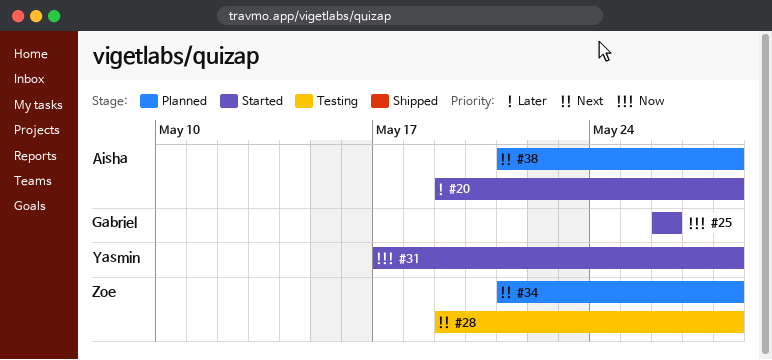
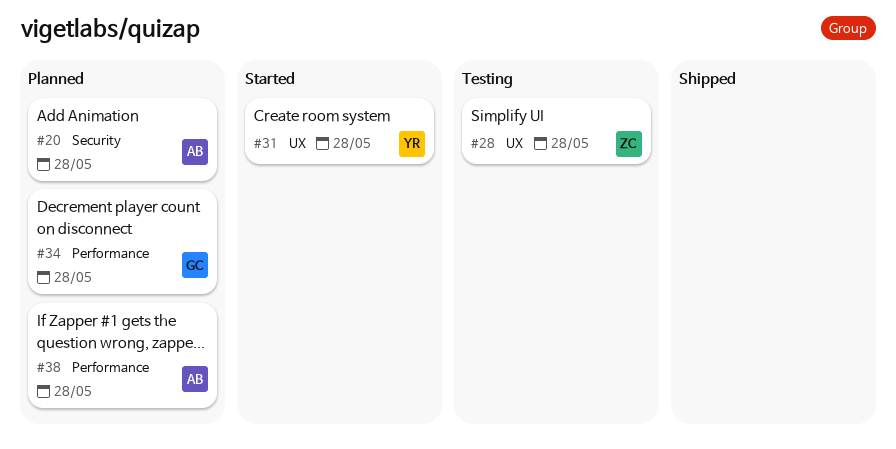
#20, status: Started -> Planned
#25: present -> none
#34, owner: Zoe -> Gabriel

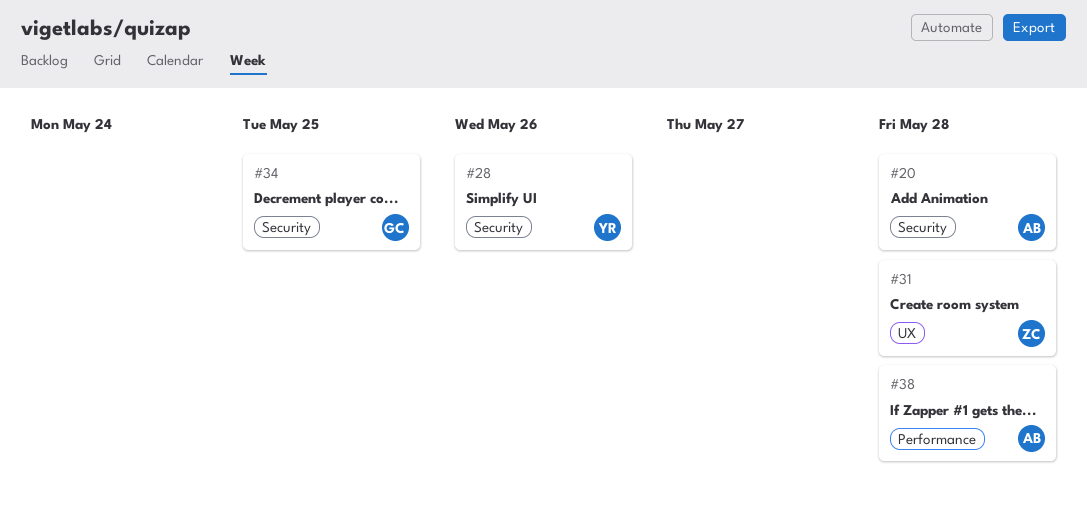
#28, owner: ZC -> YR
#28, label: UX -> Security
#28, due: May 28 -> May 26
#31, owner: YR -> ZC
#34, label: Performance -> Security
#34, due: May 28 -> May 25

